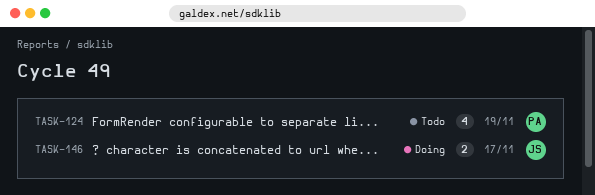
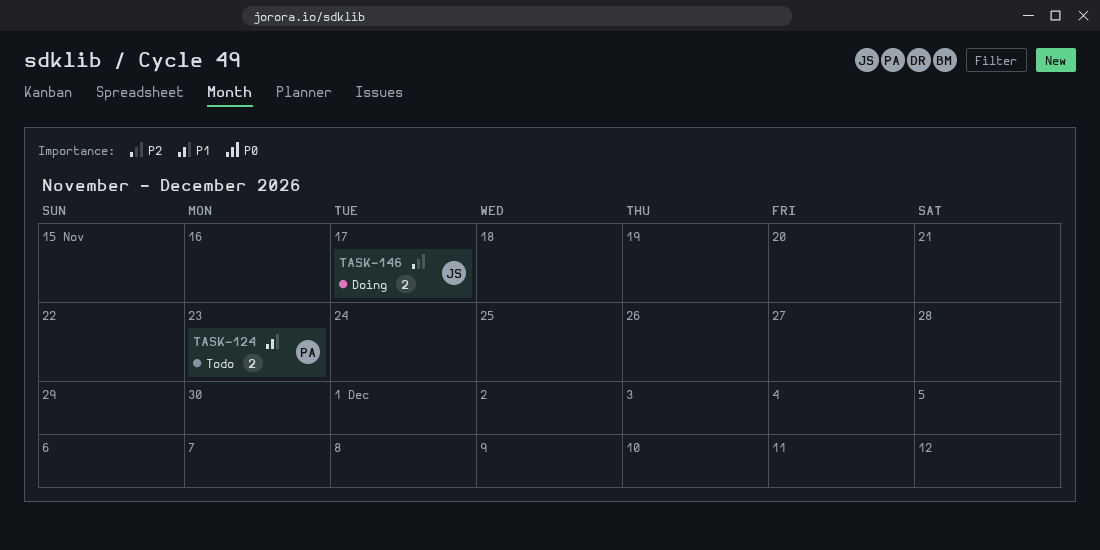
TASK-124, estimate: 4 -> 2
TASK-124, due: Nov 19 -> Nov 23

